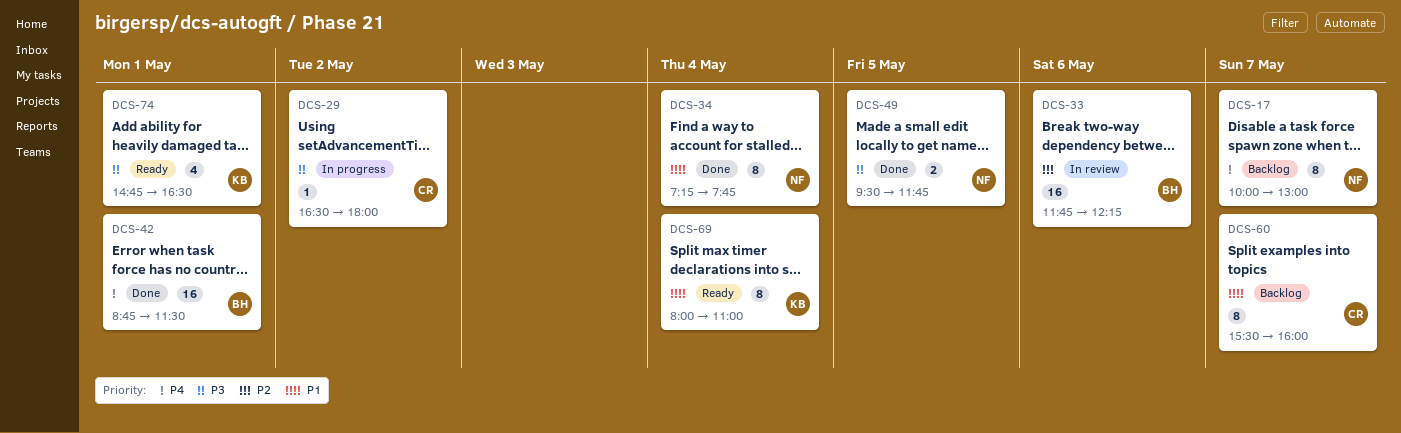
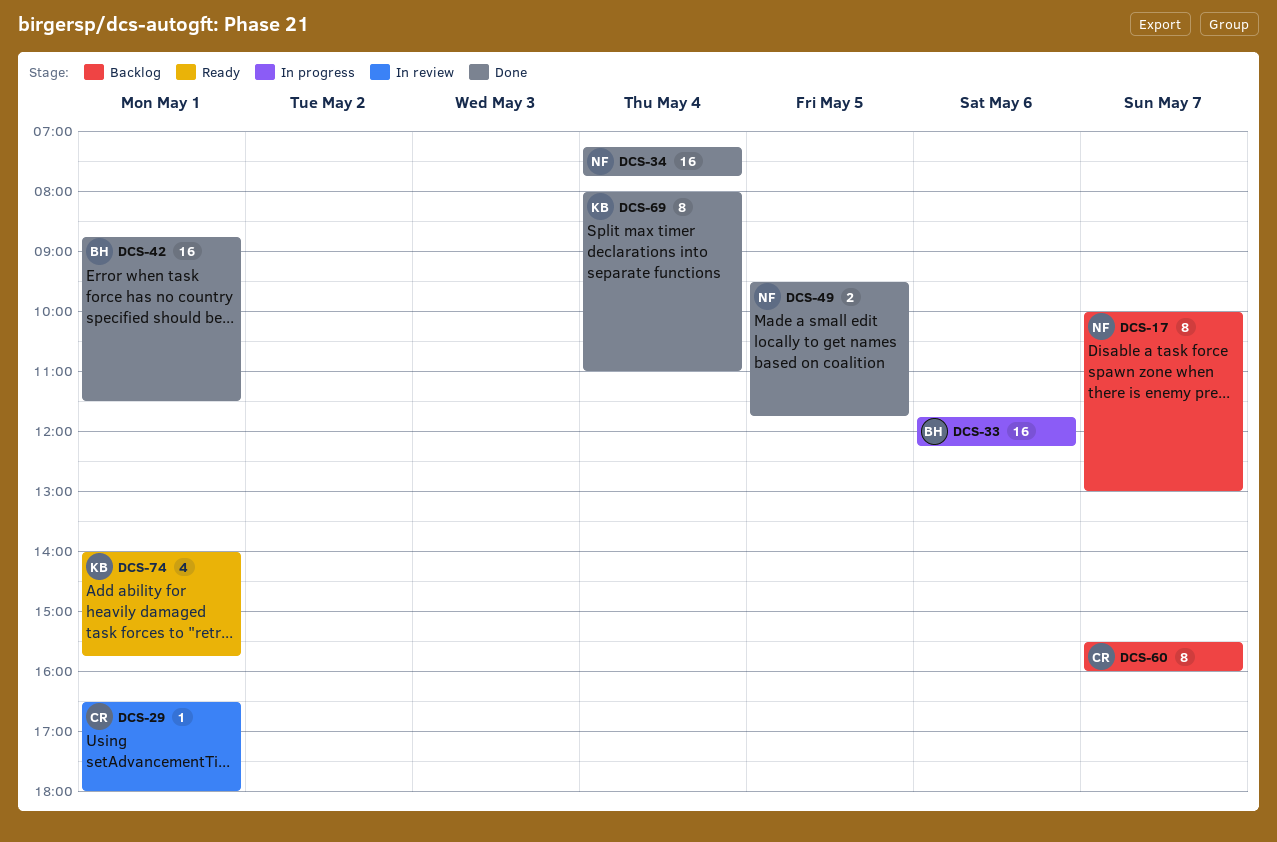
DCS-29, status: In progress -> In review
DCS-29, day: May 2 -> May 1
DCS-33, status: In review -> In progress
DCS-34, estimate: 8 -> 16
DCS-69, status: Ready -> Done
DCS-74, begins: 14:45 -> 14:00
DCS-74, ends: 16:30 -> 15:45

